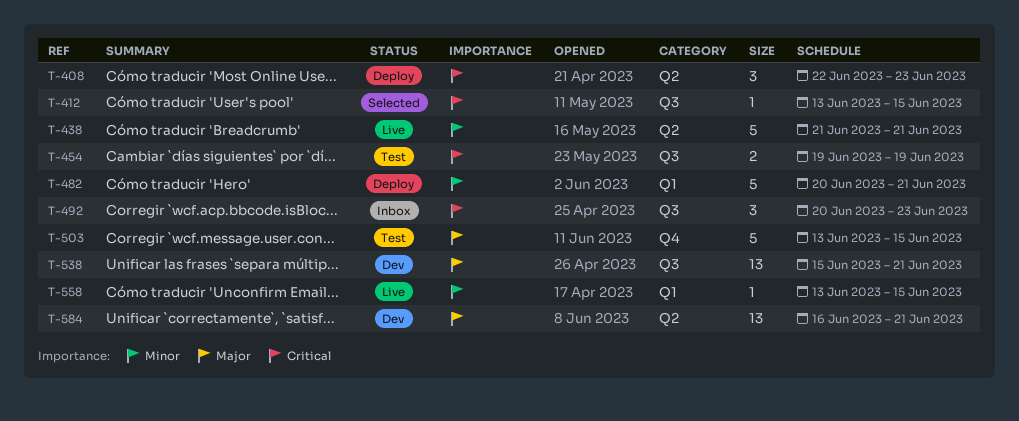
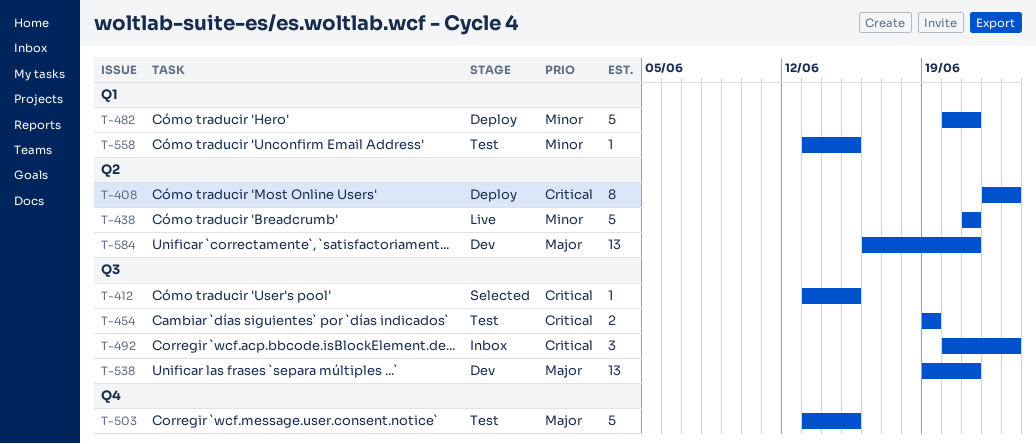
T-408, estimate: 3 -> 8
T-538, start: Jun 15 -> Jun 19
T-558, status: Live -> Test

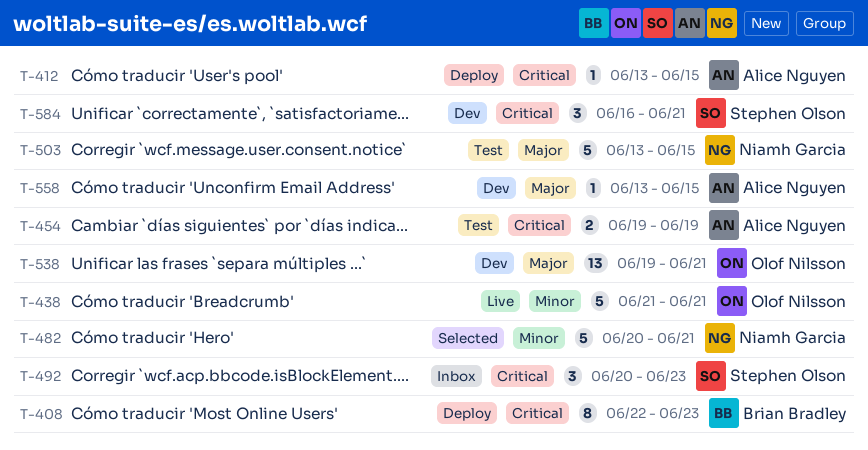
T-412, status: Selected -> Deploy
T-482, status: Deploy -> Selected
T-558, status: Test -> Dev
T-558, priority: Minor -> Major
T-584, priority: Major -> Critical
T-584, estimate: 13 -> 3

